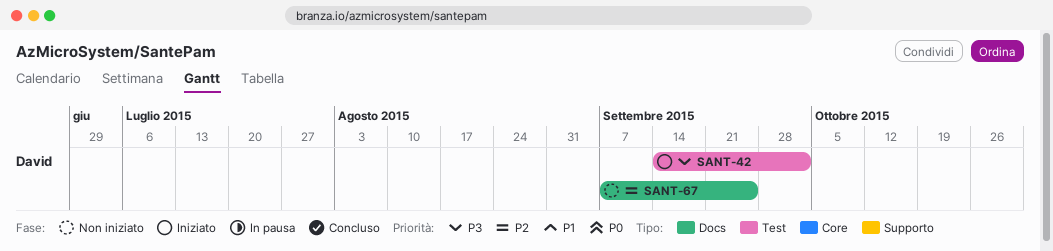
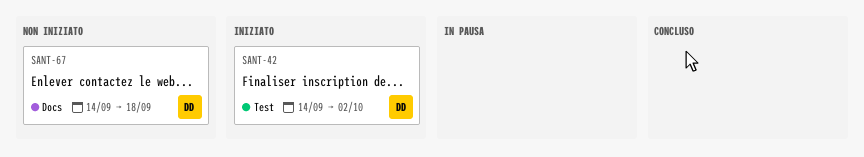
SANT-67, start: Sep 7 -> Sep 14
SANT-67, due: Sep 25 -> Sep 18

